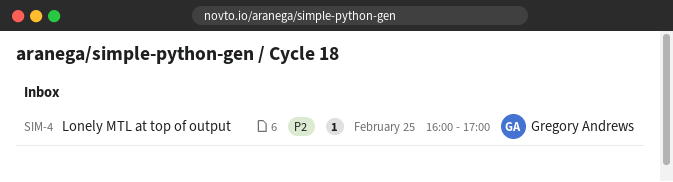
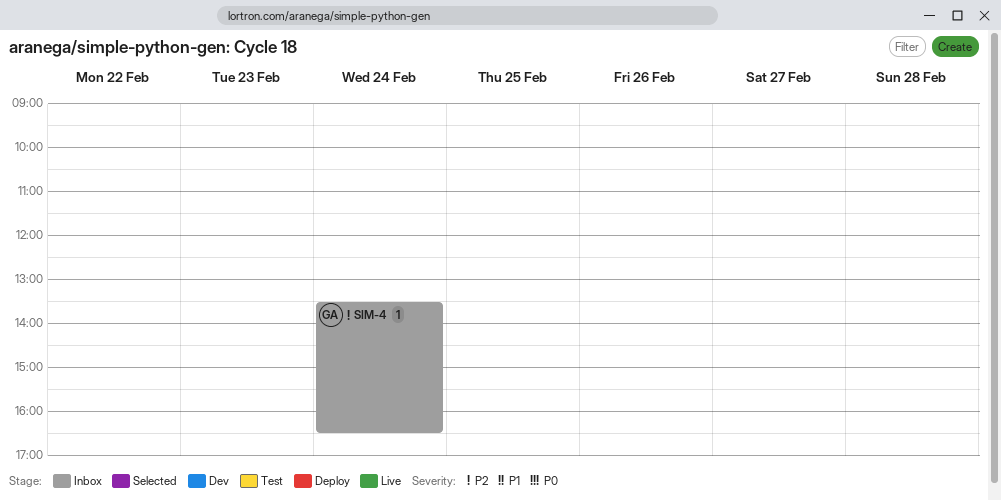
SIM-4, day: Feb 25 -> Feb 24
SIM-4, begins: 16:00 -> 13:30
SIM-4, ends: 17:00 -> 16:30

